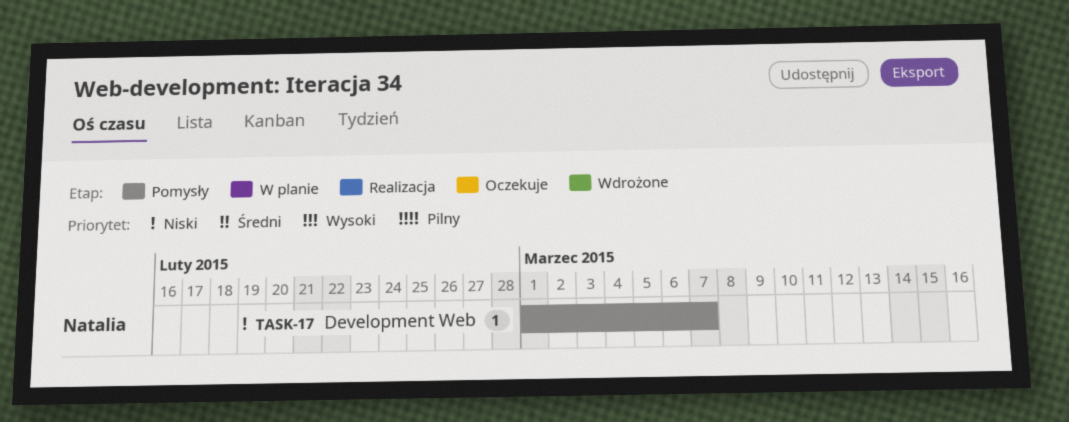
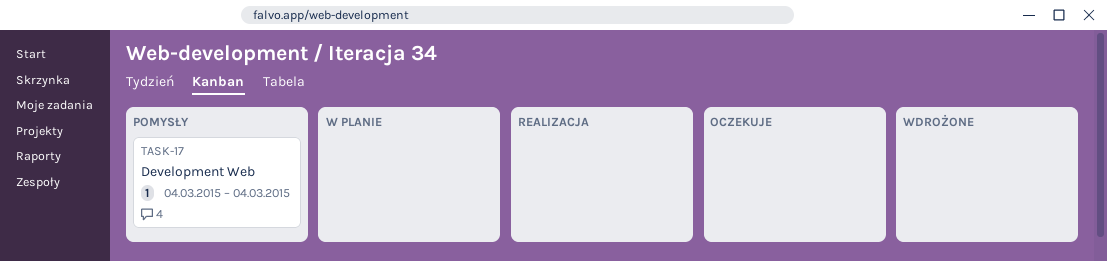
TASK-17, start: Mar 1 -> Mar 4
TASK-17, due: Mar 7 -> Mar 4

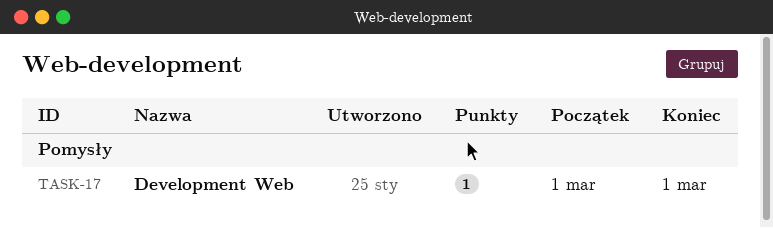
TASK-17, start: Mar 4 -> Mar 1
TASK-17, due: Mar 4 -> Mar 1

